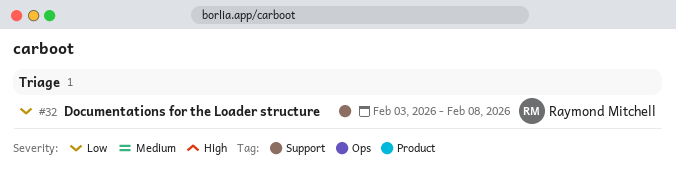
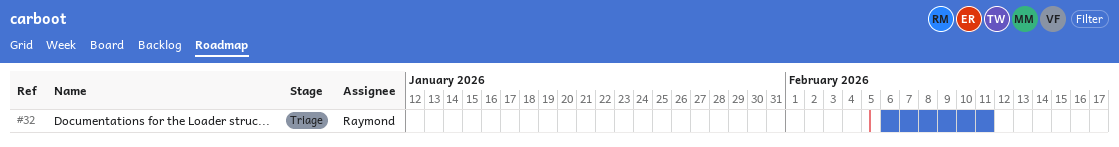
#32, start: Feb 3 -> Feb 6
#32, due: Feb 8 -> Feb 11

